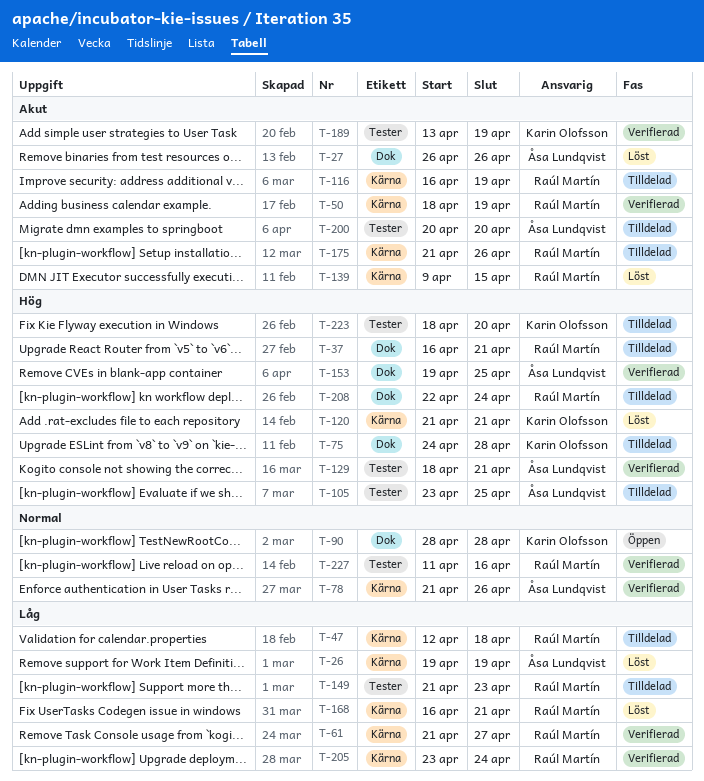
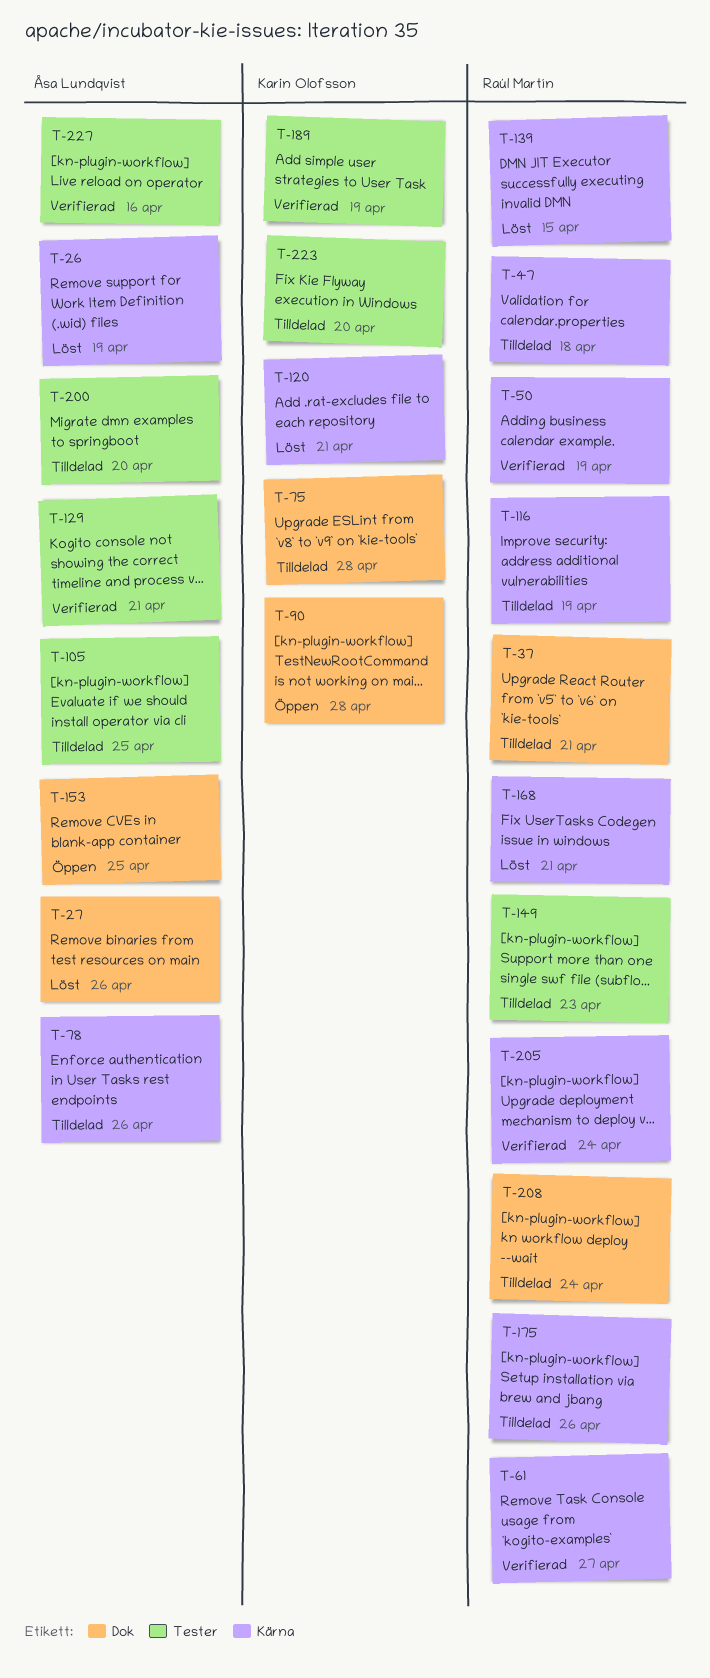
T-78, status: Verifierad -> Tilldelad
T-153, status: Verifierad -> Öppen
T-227, owner: Raúl Martín -> Åsa Lundqvist

